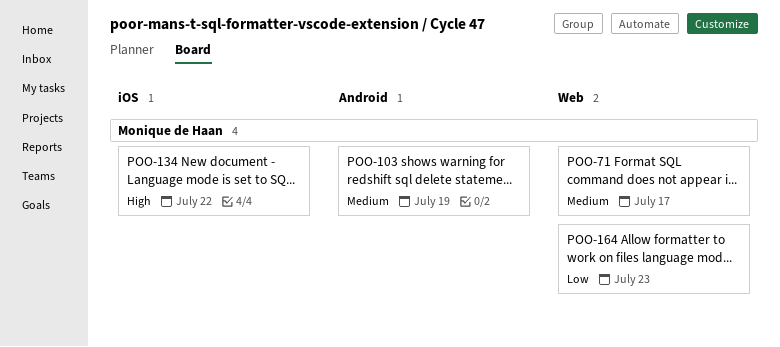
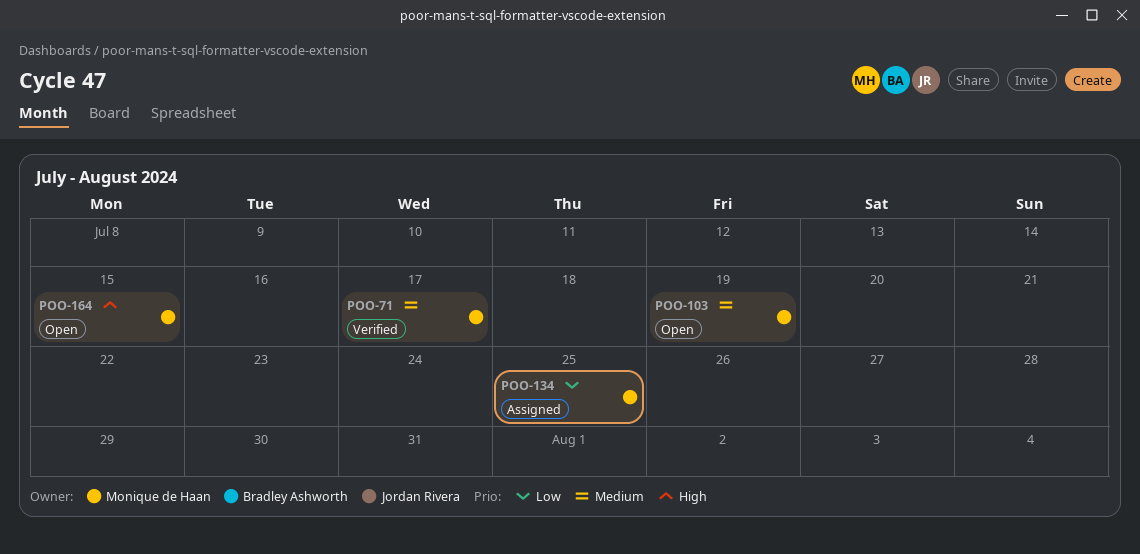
POO-134, priority: High -> Low
POO-134, due: Jul 22 -> Jul 25
POO-164, priority: Low -> High
POO-164, due: Jul 23 -> Jul 15

